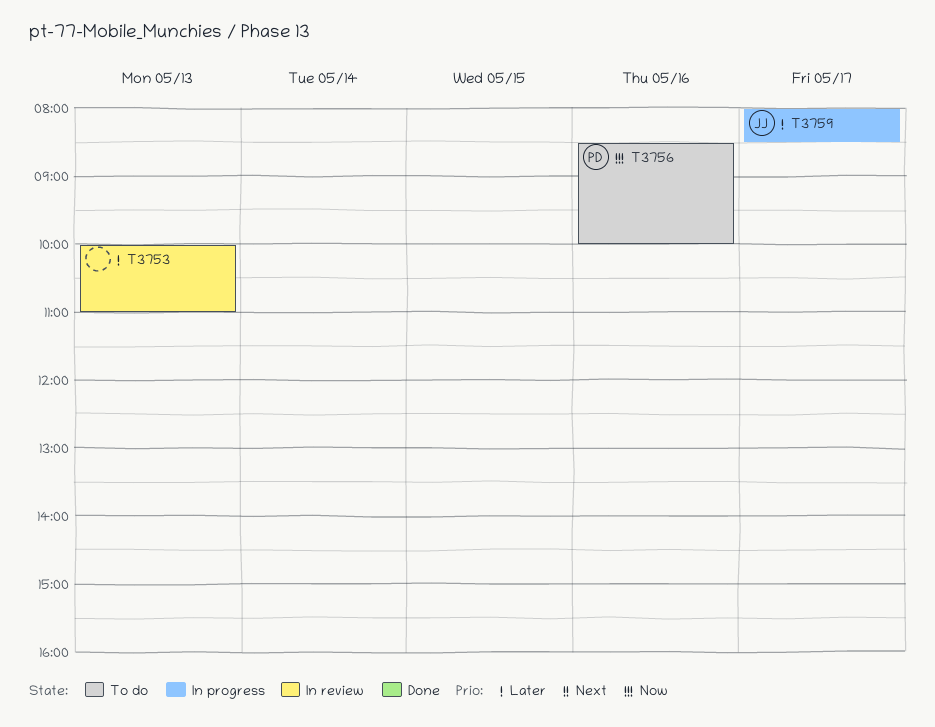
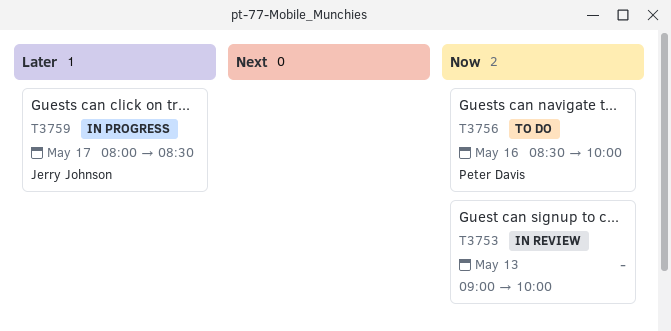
T3753, priority: Later -> Now
T3753, begins: 10:00 -> 09:00
T3753, ends: 11:00 -> 10:00

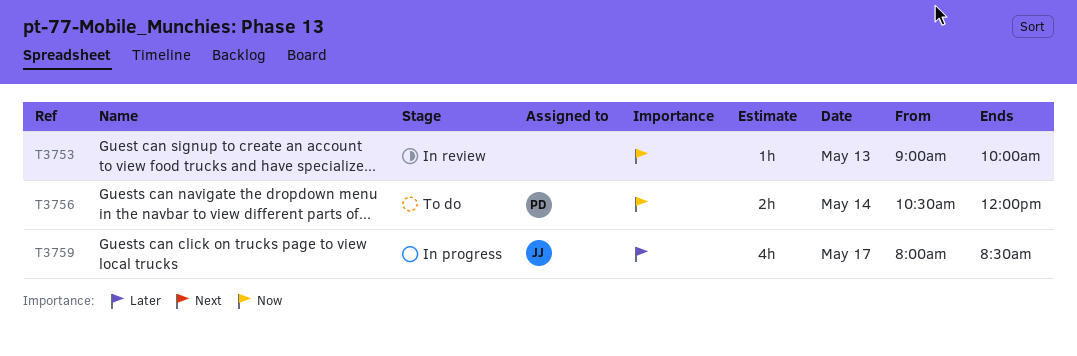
T3756, day: May 16 -> May 14
T3756, begins: 08:30 -> 10:30
T3756, ends: 10:00 -> 12:00

